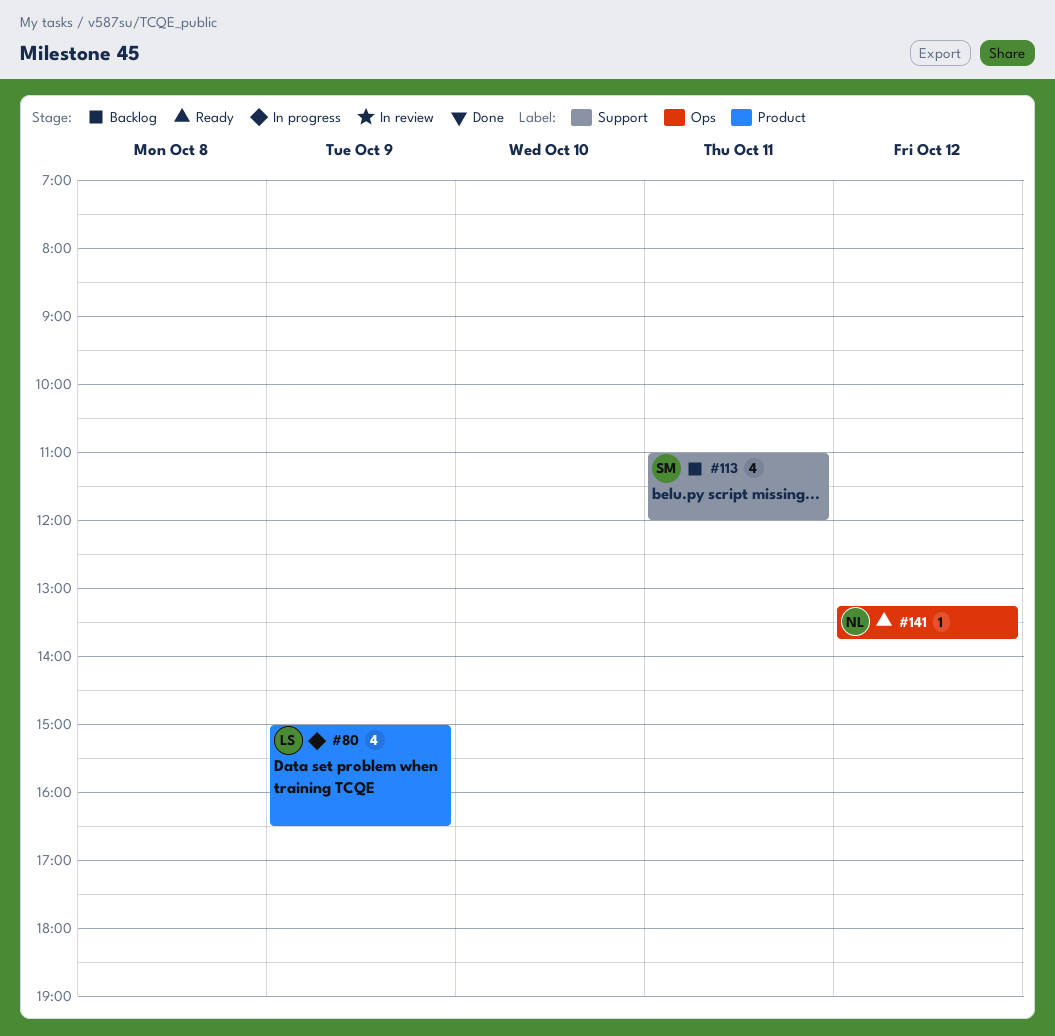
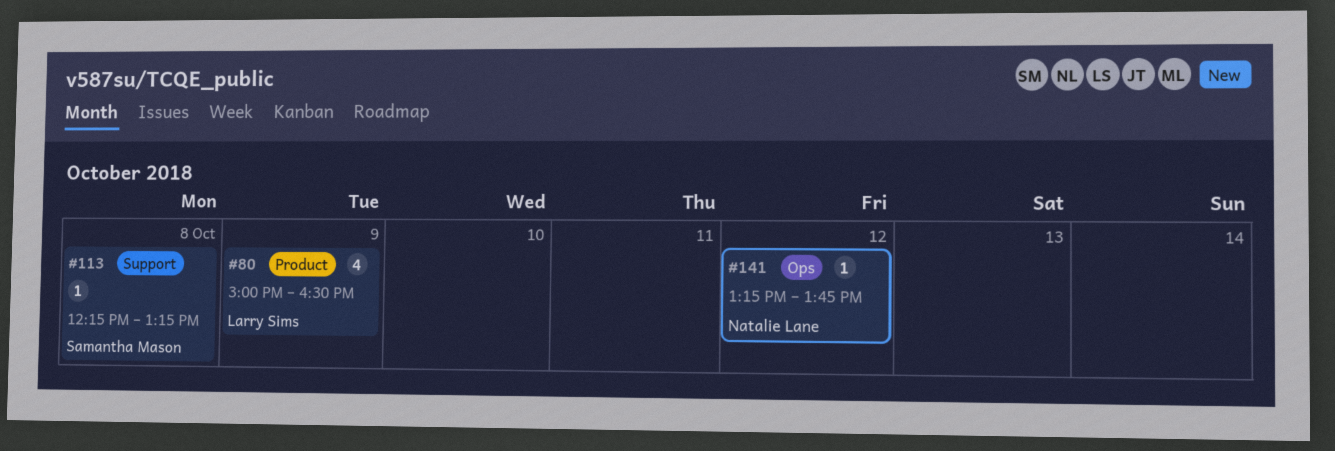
#113, estimate: 4 -> 1
#113, day: Oct 11 -> Oct 8
#113, begins: 11:00 -> 12:15
#113, ends: 12:00 -> 13:15

